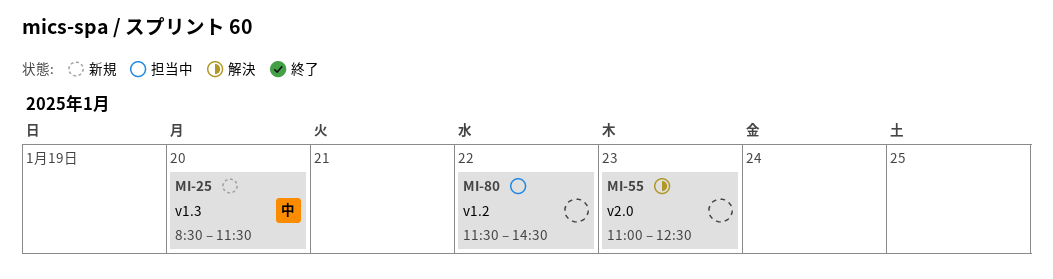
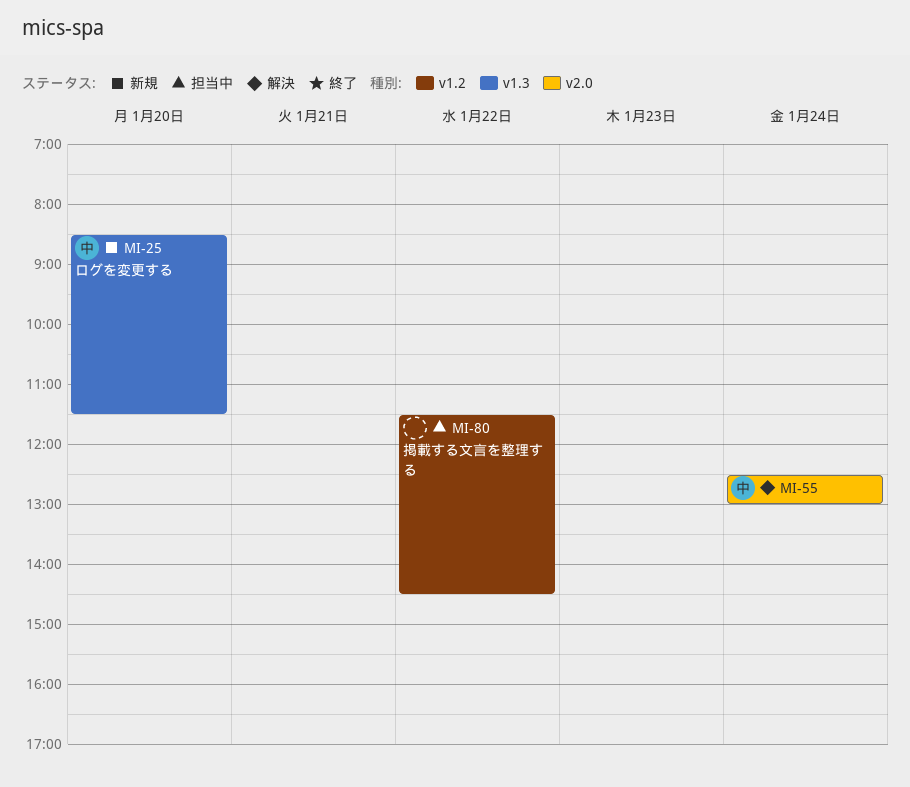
MI-55, owner: none -> 中
MI-55, day: Jan 23 -> Jan 24
MI-55, begins: 11:00 -> 12:30
MI-55, ends: 12:30 -> 13:00

